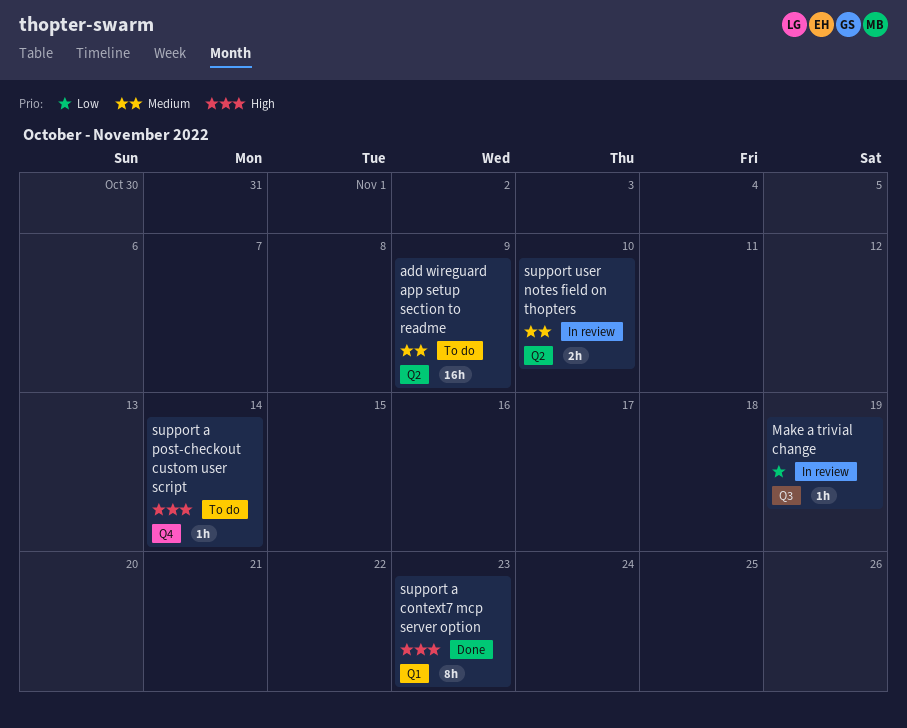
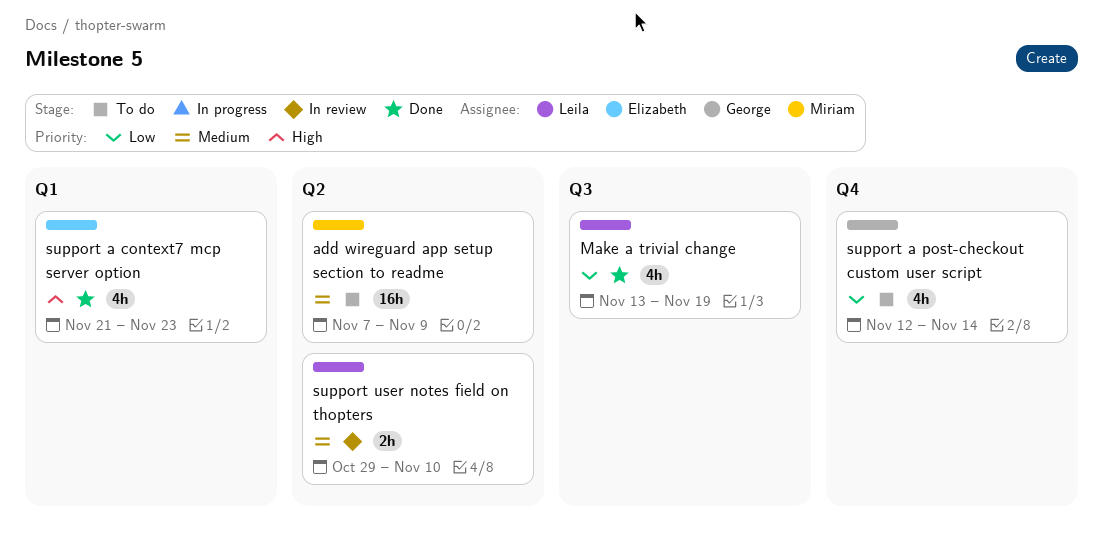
Make a trivial change, status: In review -> Done
Make a trivial change, estimate: 1h -> 4h
support a context7 mcp server option, estimate: 8h -> 4h
support a post-checkout custom user script, priority: High -> Low
support a post-checkout custom user script, estimate: 1h -> 4h

